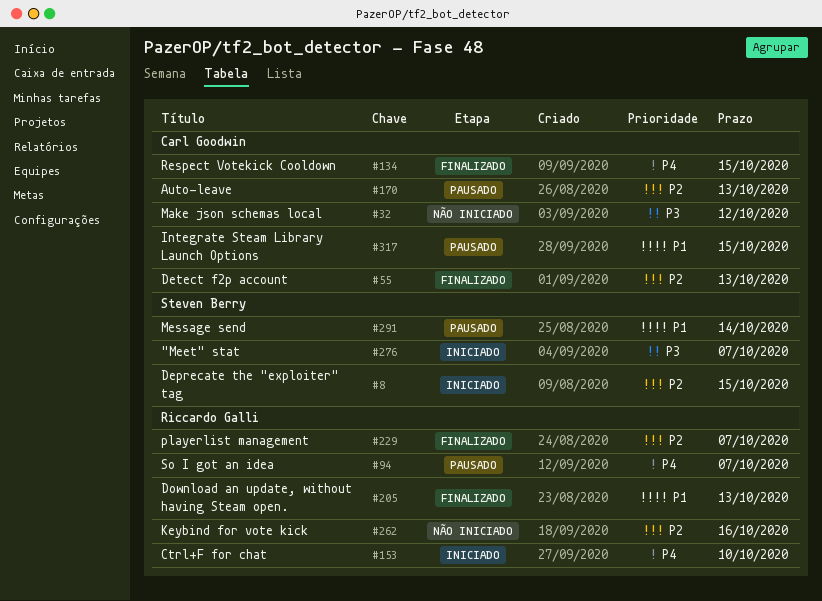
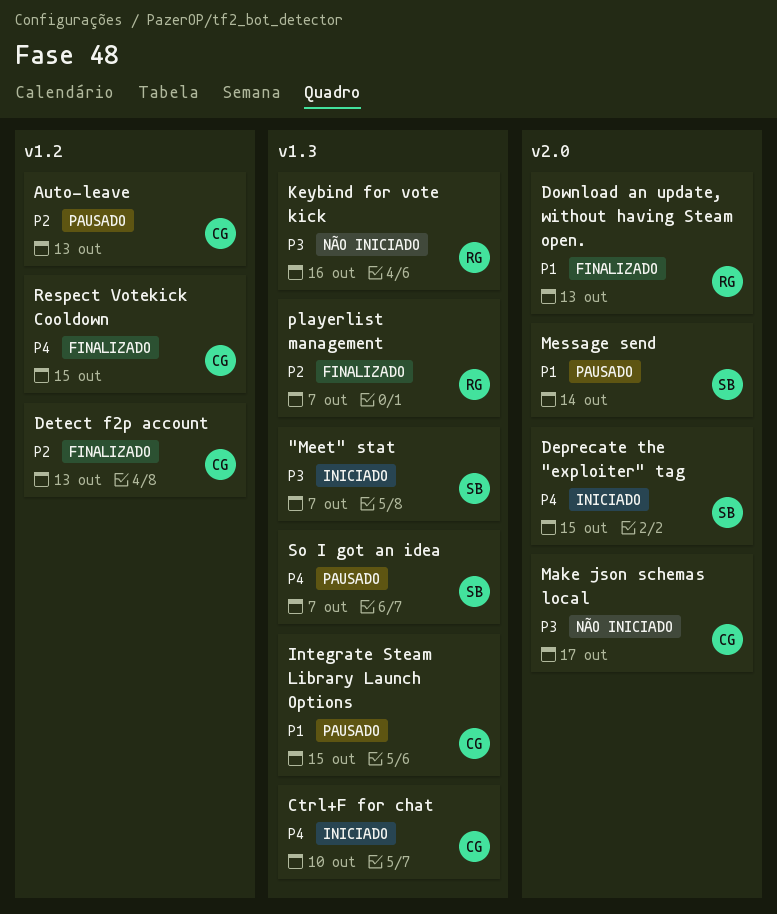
Ctrl+F for chat, owner: Riccardo Galli -> Carl Goodwin
Deprecate the "exploiter" tag, priority: P2 -> P4
Keybind for vote kick, priority: P2 -> P3
Make json schemas local, due: Oct 12 -> Oct 17
So I got an idea, owner: Riccardo Galli -> Steven Berry

